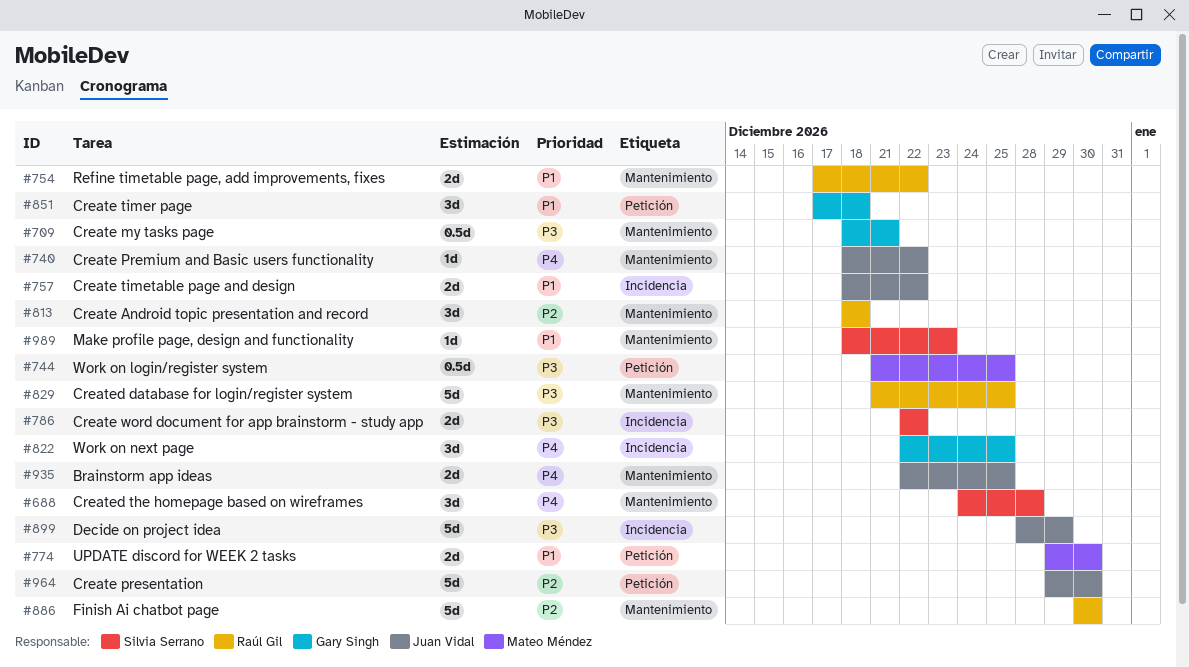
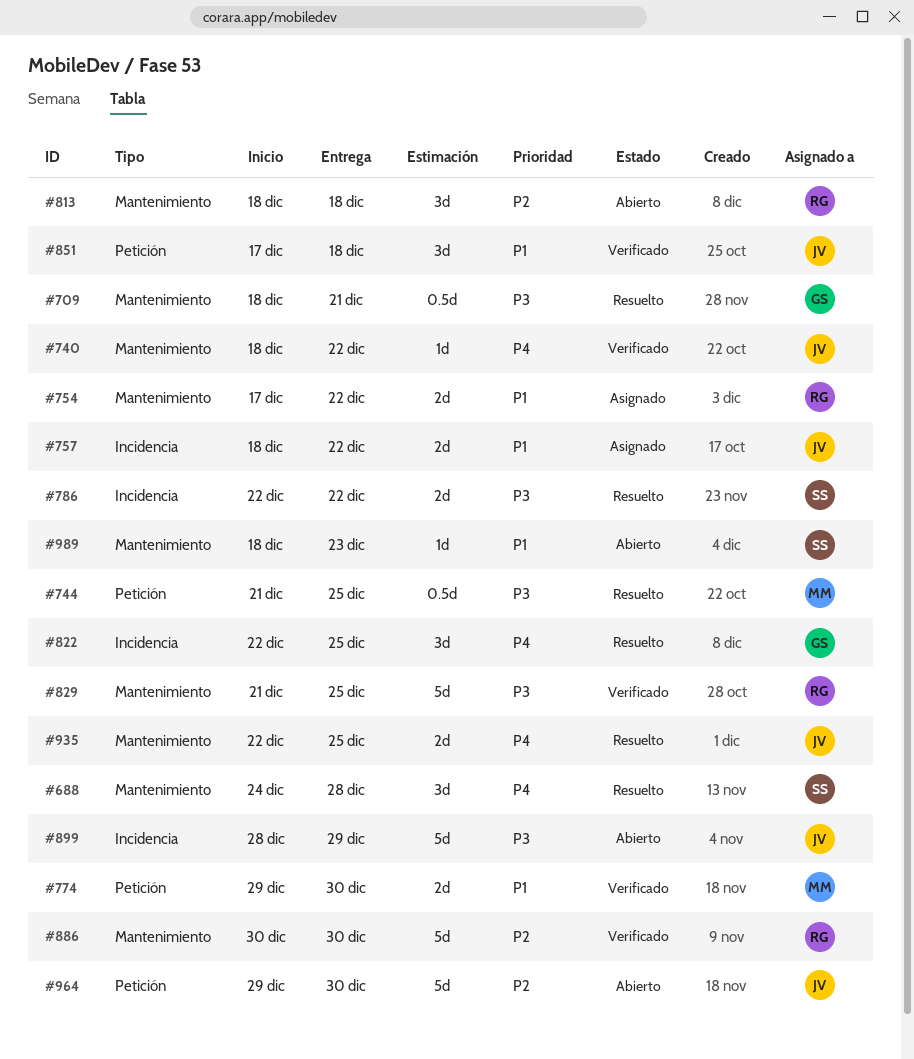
#851, owner: Gary Singh -> Juan Vidal

